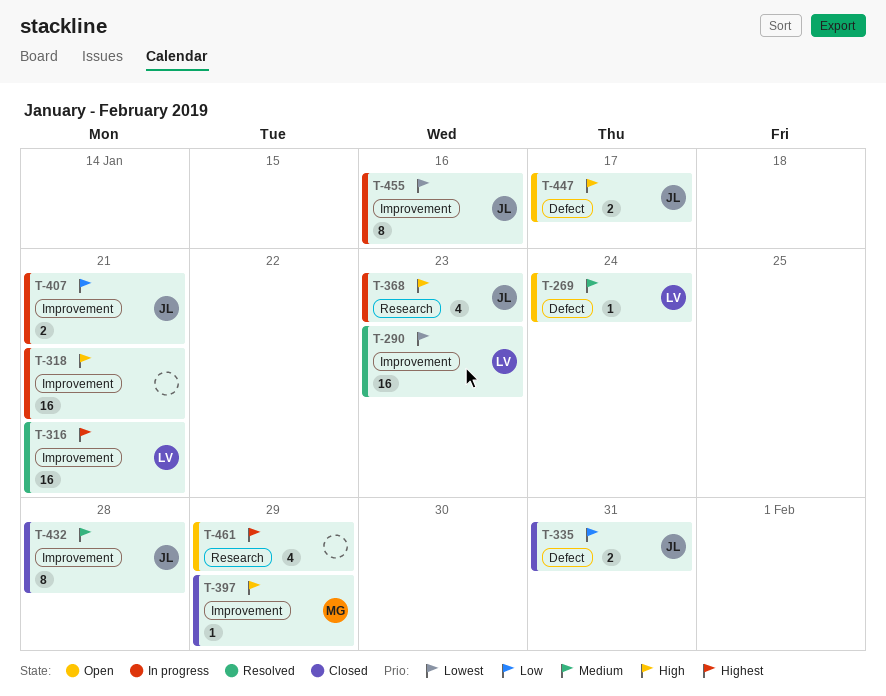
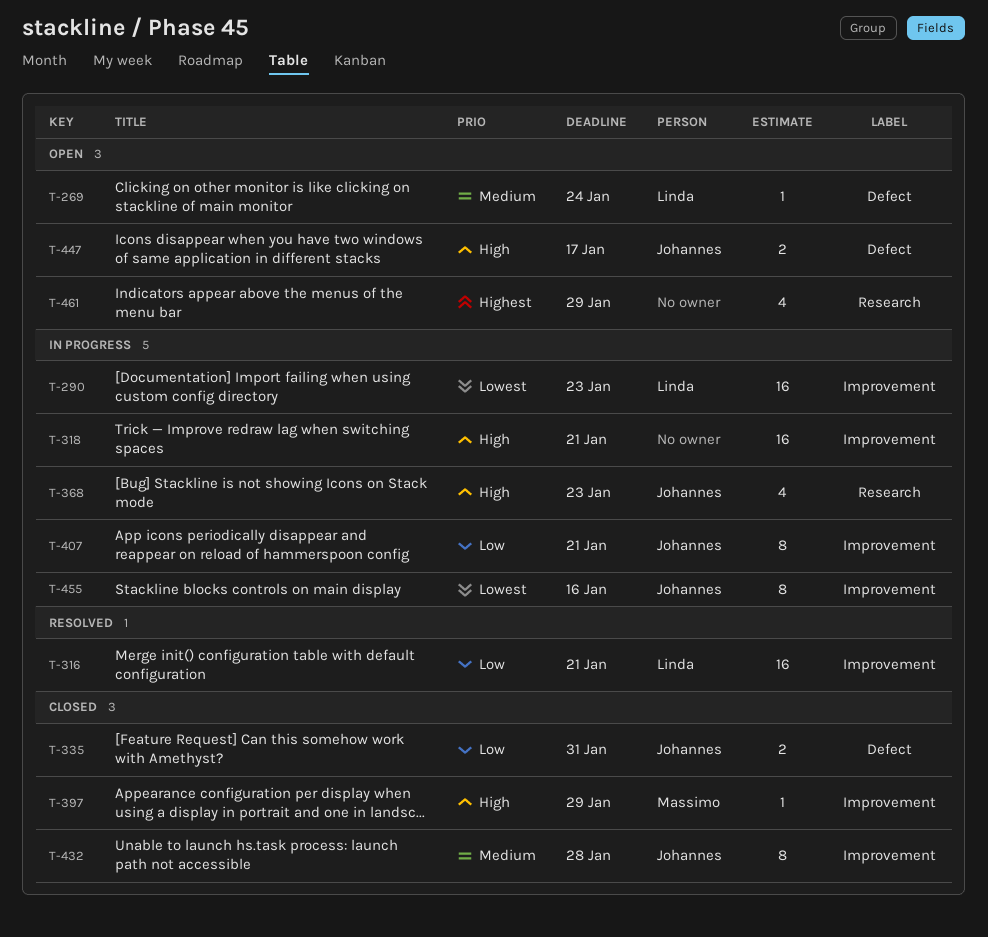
T-290, status: Resolved -> In progress
T-316, priority: Highest -> Low
T-407, estimate: 2 -> 8

